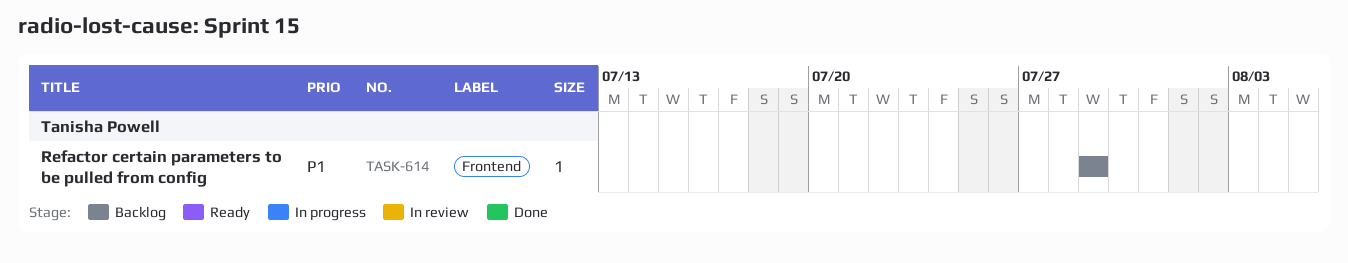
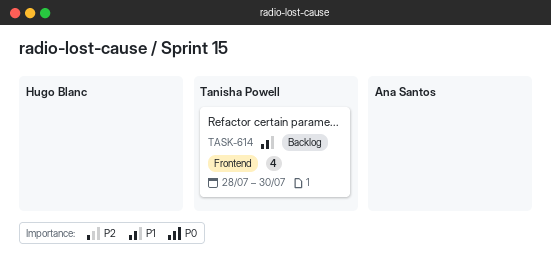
TASK-614, estimate: 1 -> 4
TASK-614, start: Jul 29 -> Jul 28
TASK-614, due: Jul 29 -> Jul 30

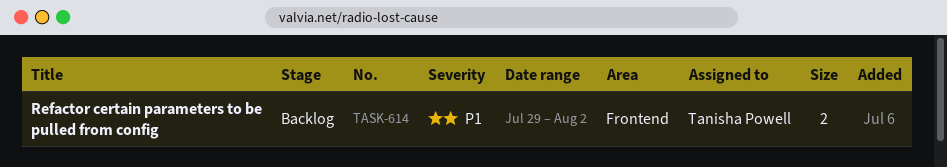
TASK-614, estimate: 4 -> 2
TASK-614, start: Jul 28 -> Jul 29
TASK-614, due: Jul 30 -> Aug 2

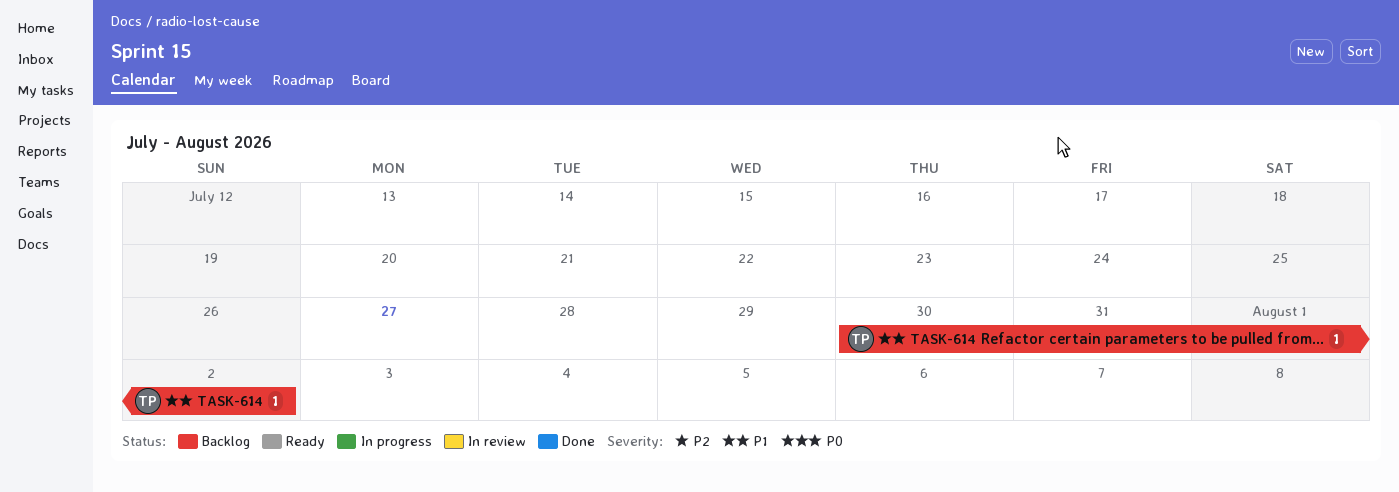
TASK-614, estimate: 2 -> 1
TASK-614, start: Jul 29 -> Jul 30

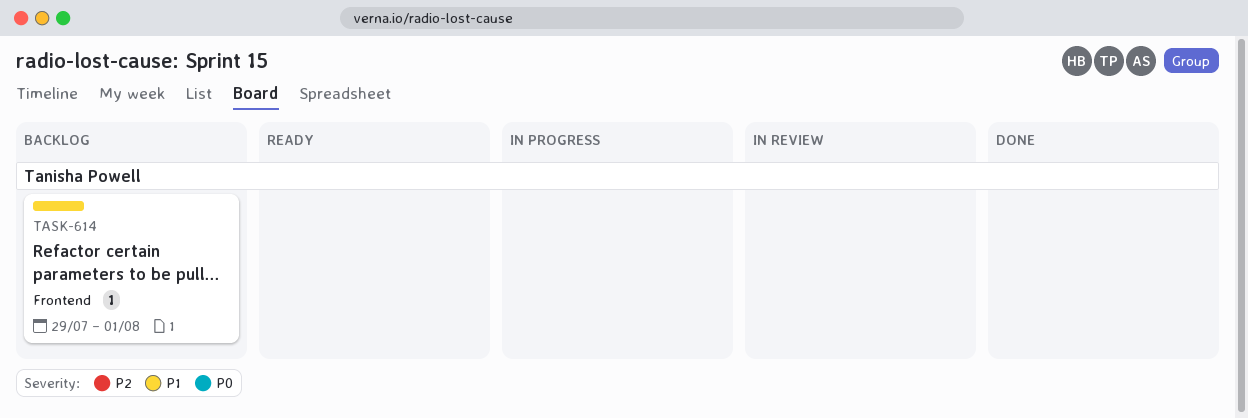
TASK-614, start: Jul 30 -> Jul 29
TASK-614, due: Aug 2 -> Aug 1

